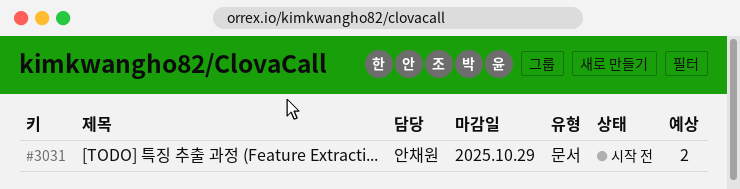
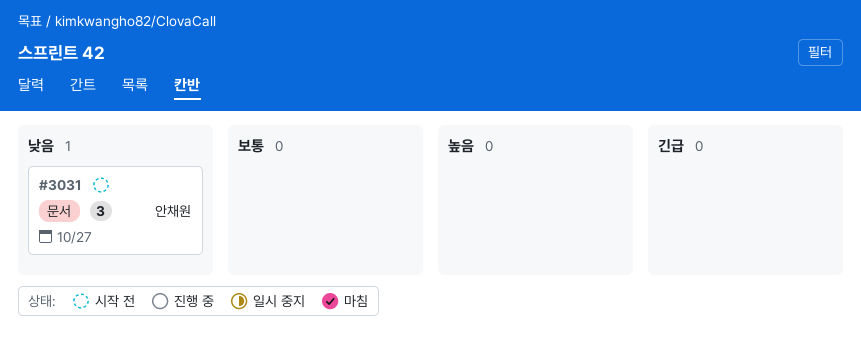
#3031, estimate: 2 -> 3
#3031, due: Oct 29 -> Oct 27

